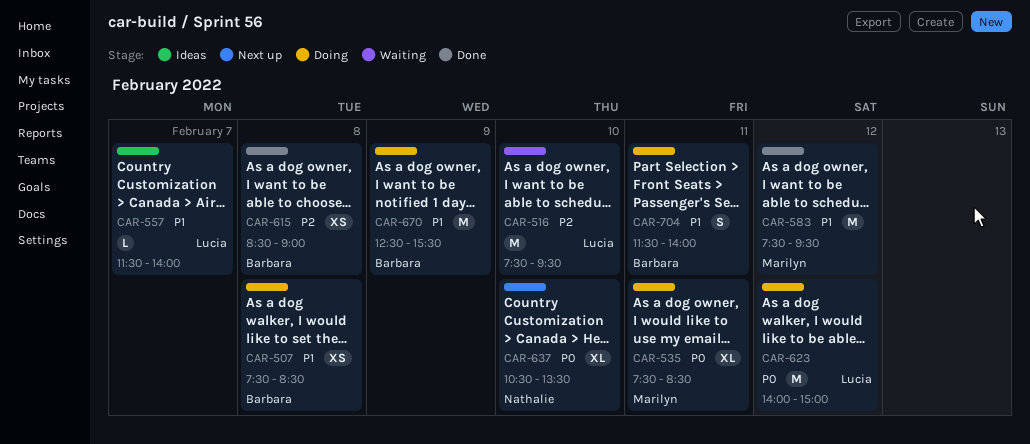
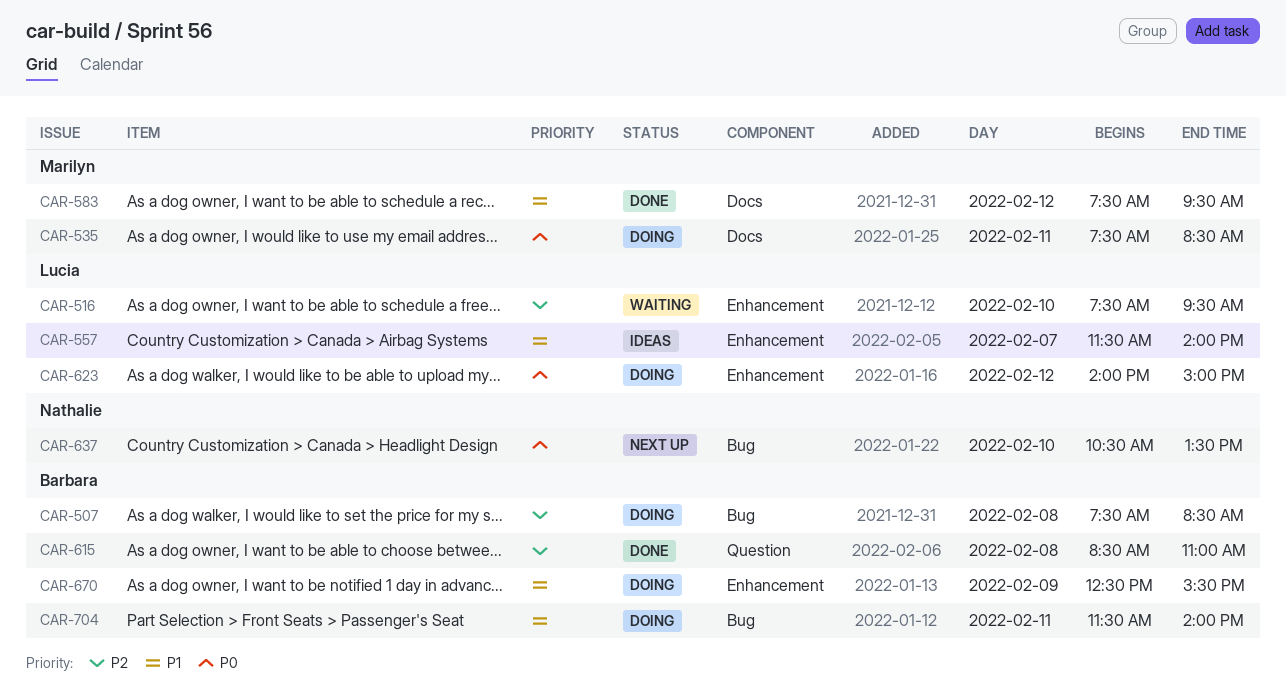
CAR-507, priority: P1 -> P2
CAR-615, ends: 09:00 -> 11:00

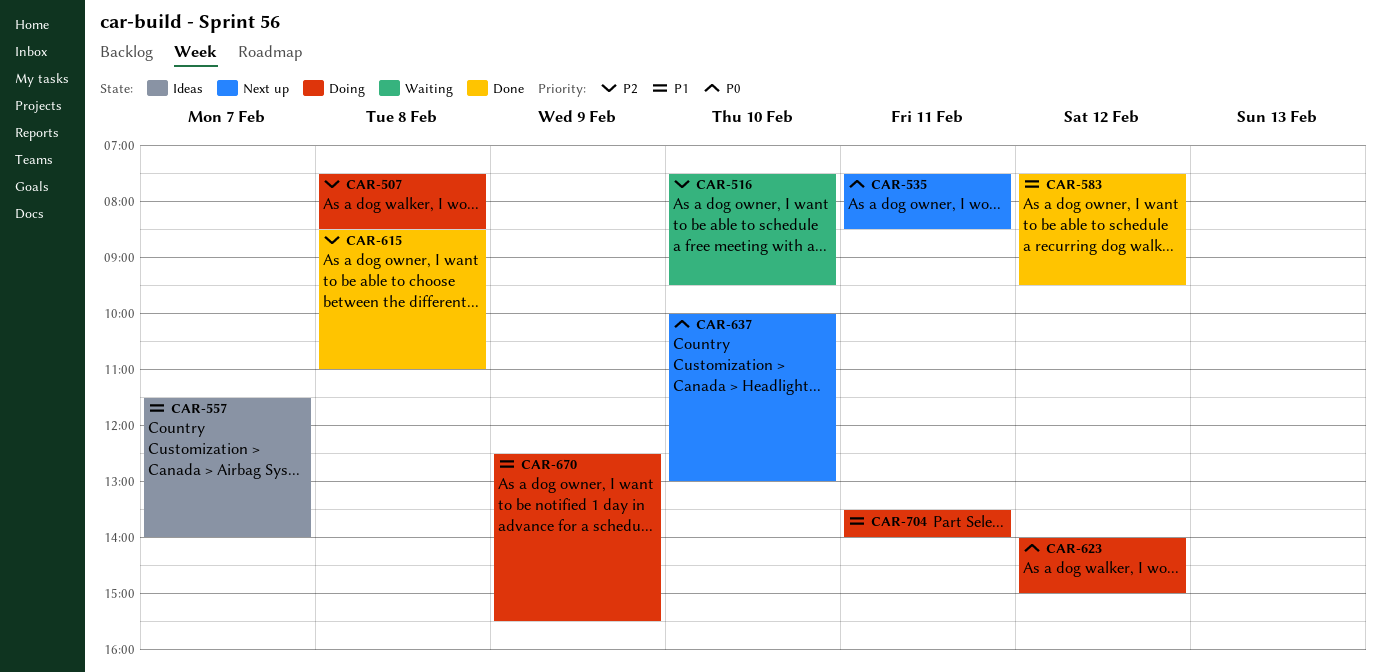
CAR-535, status: Doing -> Next up
CAR-637, begins: 10:30 -> 10:00
CAR-637, ends: 13:30 -> 13:00
CAR-704, begins: 11:30 -> 13:30

